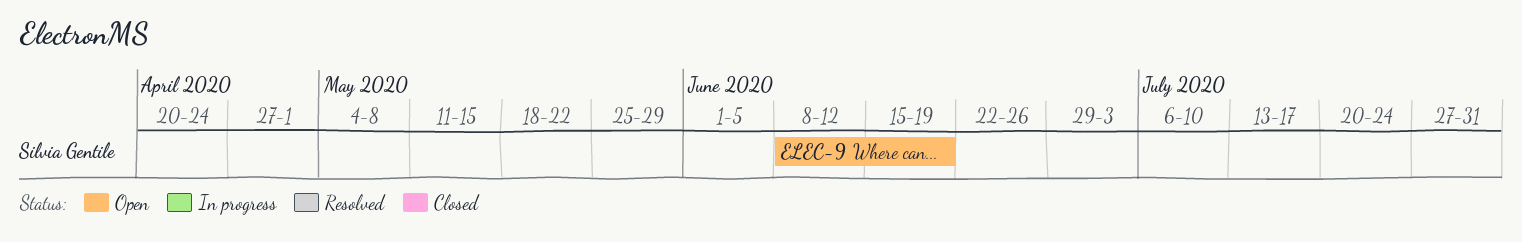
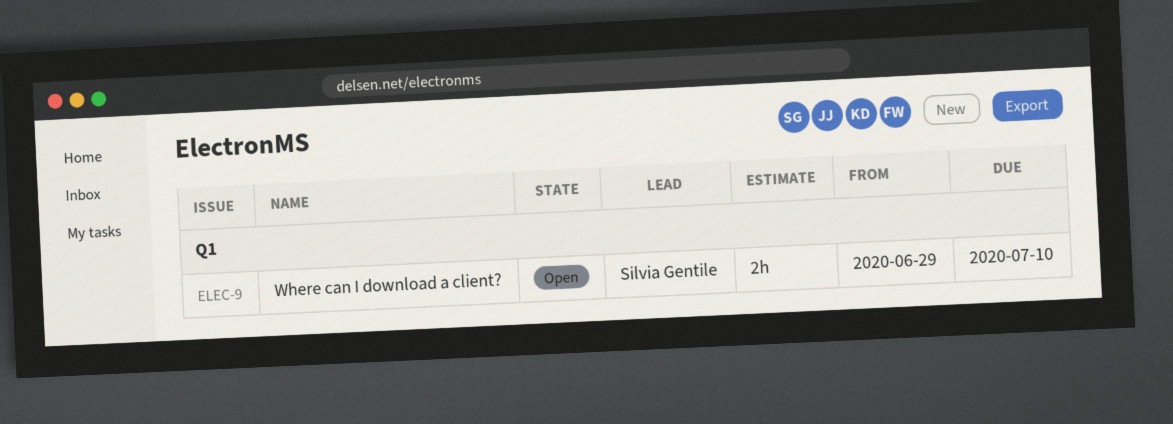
ELEC-9, start: Jun 8 -> Jun 29
ELEC-9, due: Jun 19 -> Jul 10

